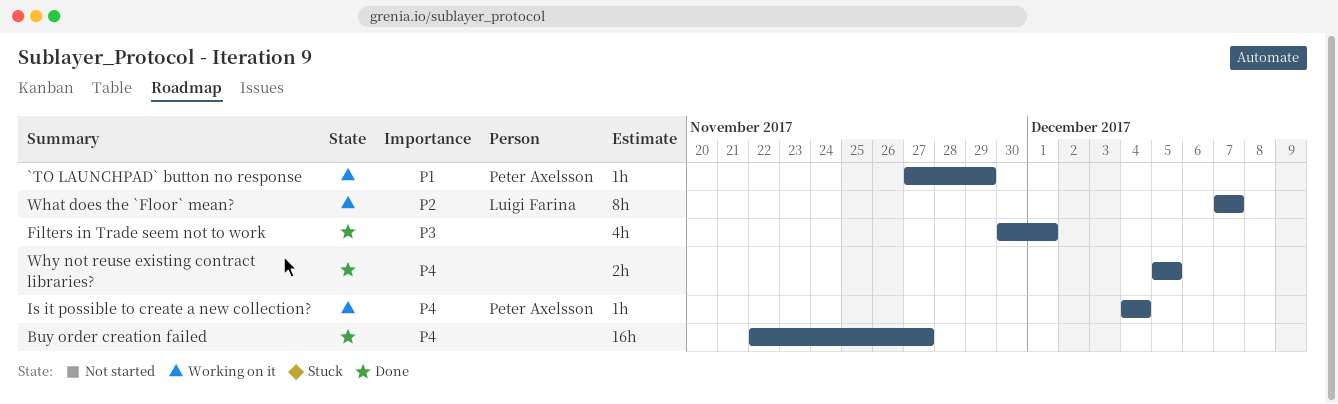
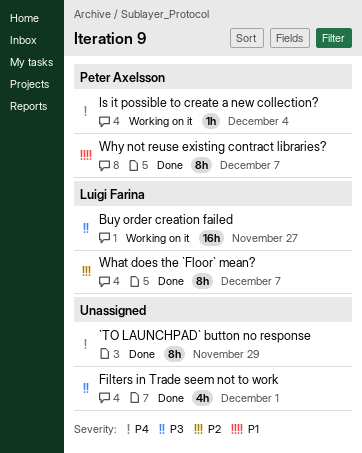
`TO LAUNCHPAD` button no response, status: Working on it -> Done
`TO LAUNCHPAD` button no response, owner: Peter Axelsson -> none
`TO LAUNCHPAD` button no response, priority: P1 -> P4
`TO LAUNCHPAD` button no response, estimate: 1h -> 8h
Buy order creation failed, status: Done -> Working on it
Buy order creation failed, owner: none -> Luigi Farina
Buy order creation failed, priority: P4 -> P3
What does the `Floor` mean?, status: Working on it -> Done
Why not reuse existing contract libraries?, owner: none -> Peter Axelsson
Why not reuse existing contract libraries?, priority: P4 -> P1
Why not reuse existing contract libraries?, estimate: 2h -> 8h
Why not reuse existing contract libraries?, due: Dec 5 -> Dec 7

